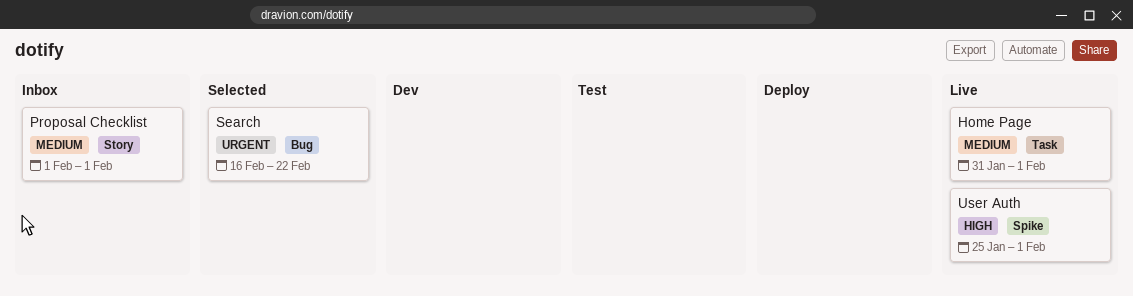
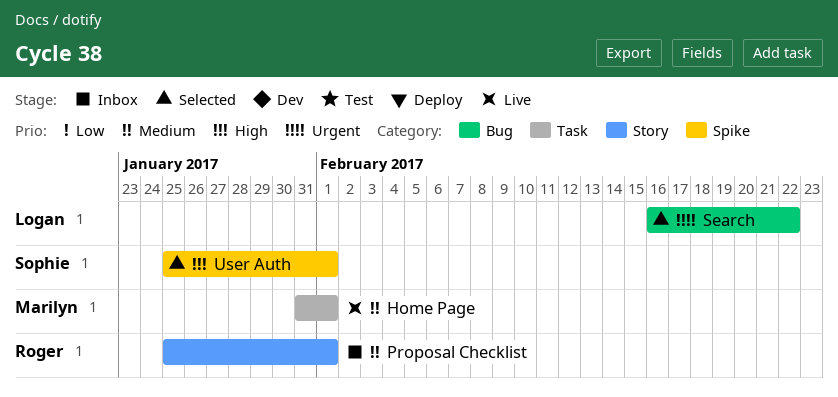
Proposal Checklist, start: Feb 1 -> Jan 25
User Auth, status: Live -> Selected

